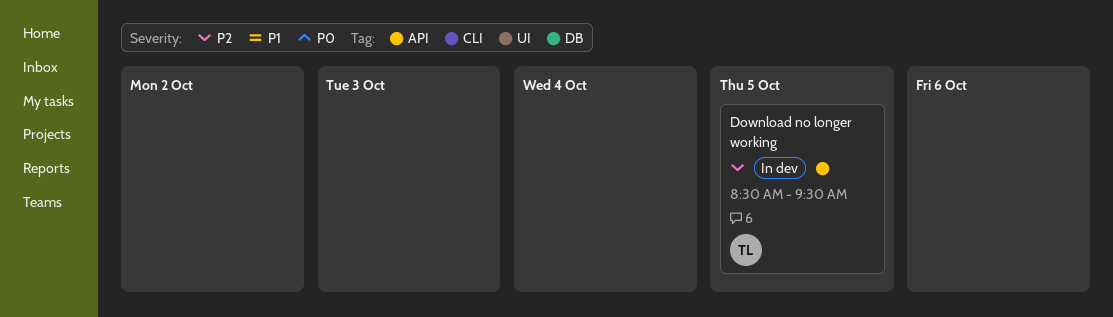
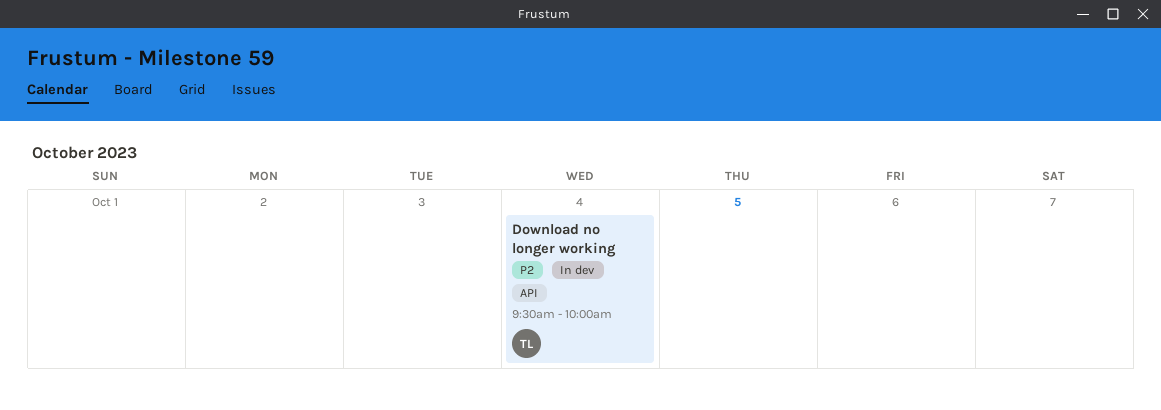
Download no longer working, day: Oct 5 -> Oct 4
Download no longer working, begins: 08:30 -> 09:30
Download no longer working, ends: 09:30 -> 10:00

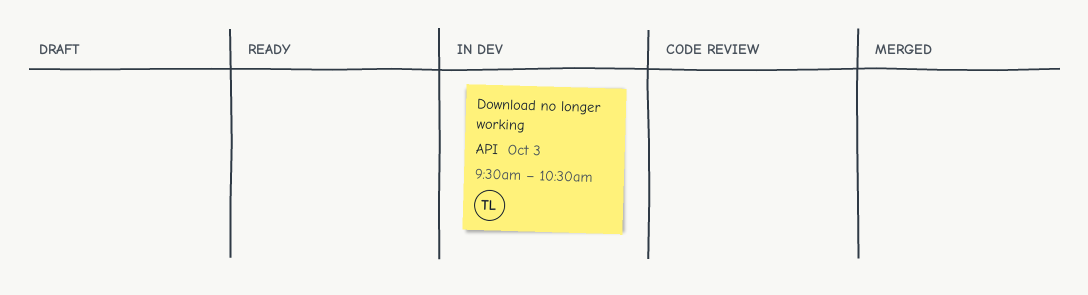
Download no longer working, day: Oct 4 -> Oct 3
Download no longer working, ends: 10:00 -> 10:30

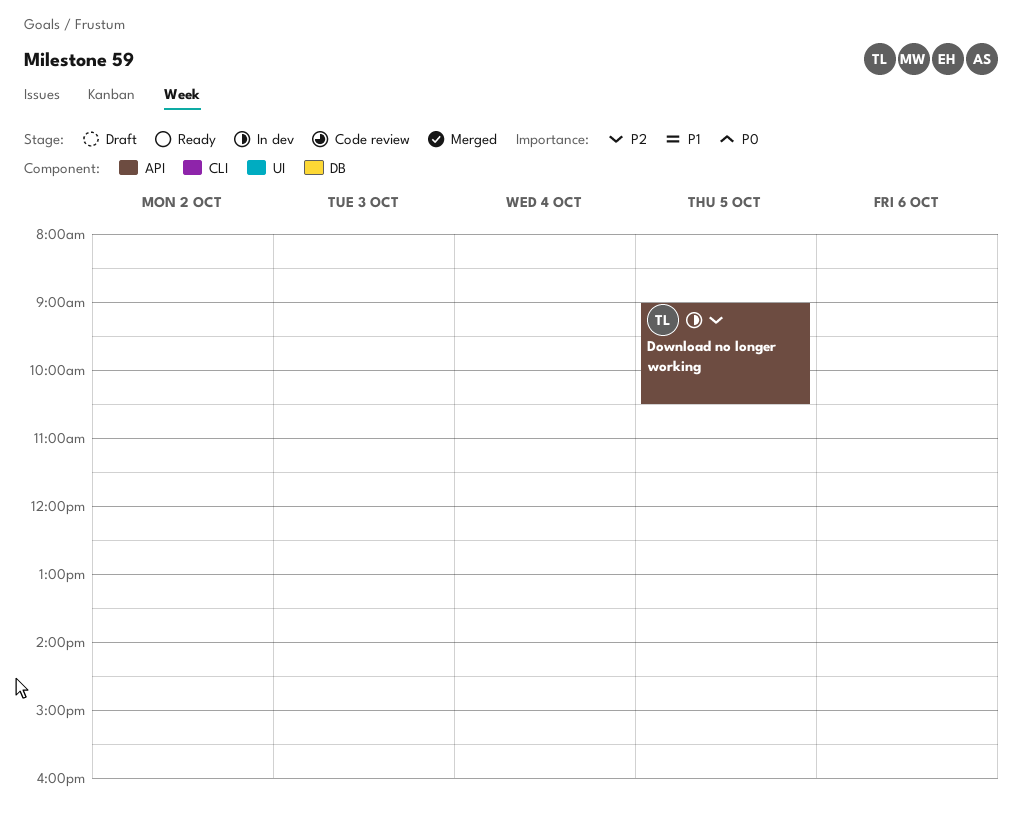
Download no longer working, day: Oct 3 -> Oct 5
Download no longer working, begins: 09:30 -> 09:00

